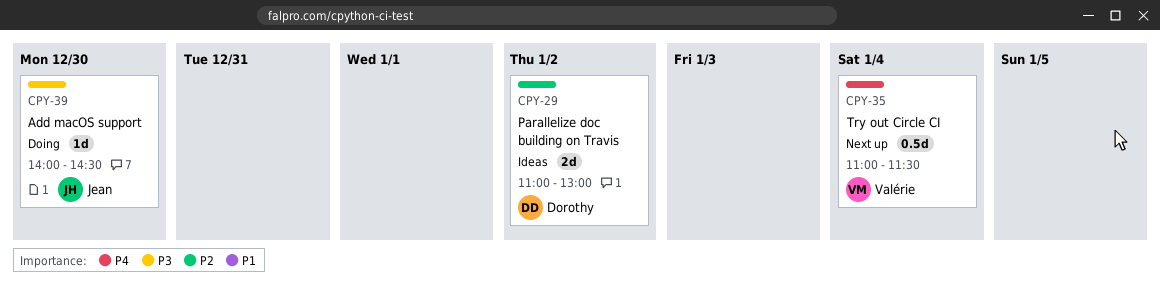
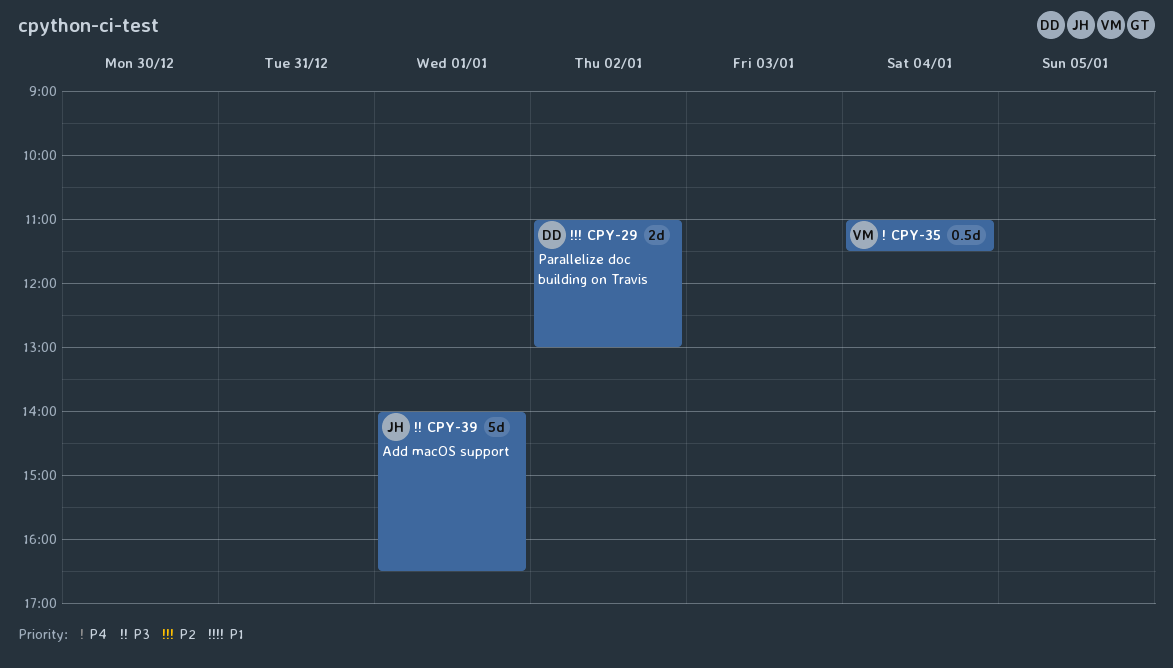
CPY-39, estimate: 1d -> 5d
CPY-39, day: Dec 30 -> Jan 1
CPY-39, ends: 14:30 -> 16:30

